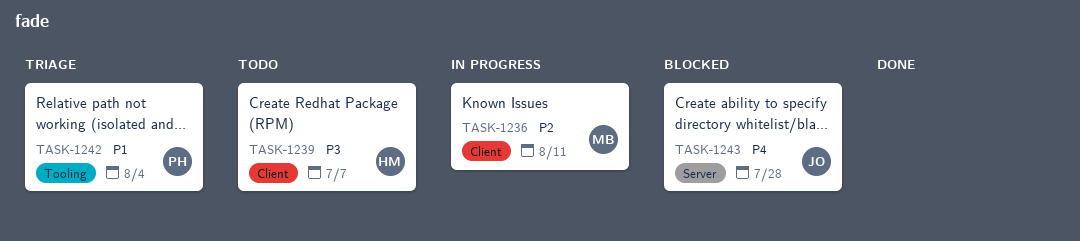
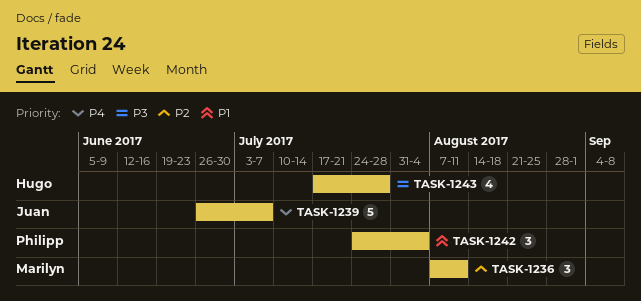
TASK-1239, owner: Hugo -> Juan
TASK-1239, priority: P3 -> P4
TASK-1243, owner: Juan -> Hugo
TASK-1243, priority: P4 -> P3

